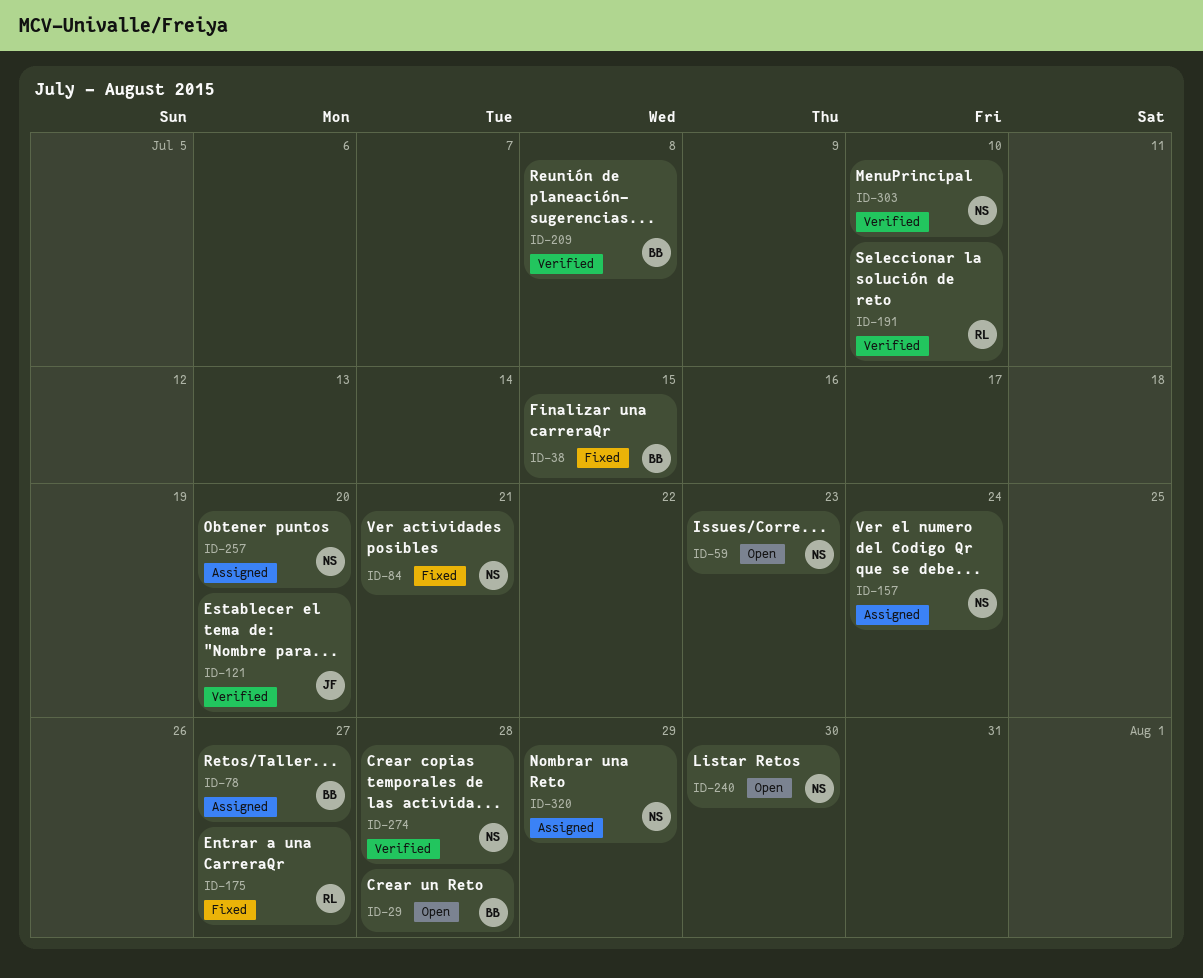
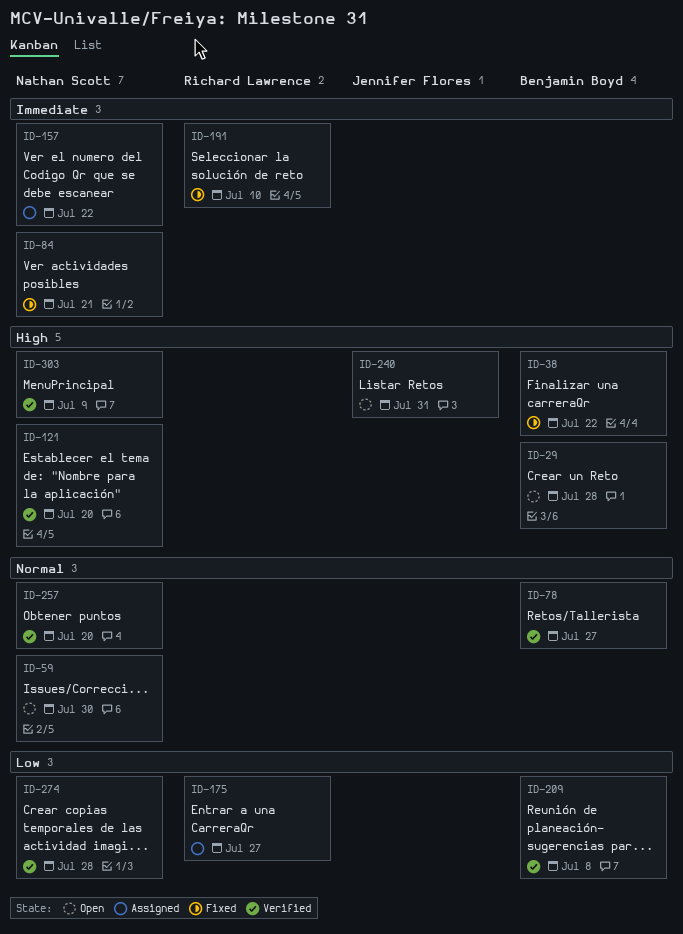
ID-38, due: Jul 15 -> Jul 22
ID-59, due: Jul 23 -> Jul 30
ID-78, status: Assigned -> Verified
ID-121, owner: Jennifer Flores -> Nathan Scott
ID-157, due: Jul 24 -> Jul 22
ID-175, status: Fixed -> Assigned
ID-191, status: Verified -> Fixed
ID-240, owner: Nathan Scott -> Jennifer Flores
ID-240, due: Jul 30 -> Jul 31
ID-257, status: Assigned -> Verified
ID-303, due: Jul 10 -> Jul 9
ID-320: present -> none

